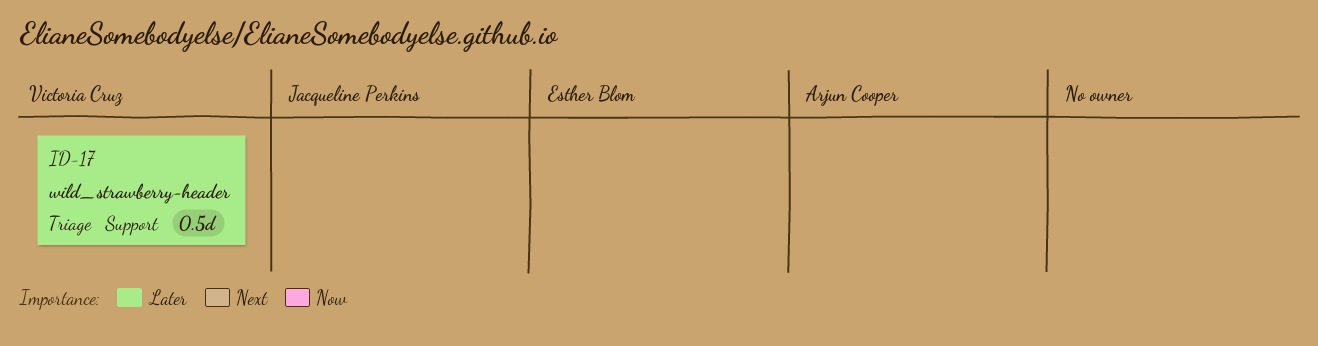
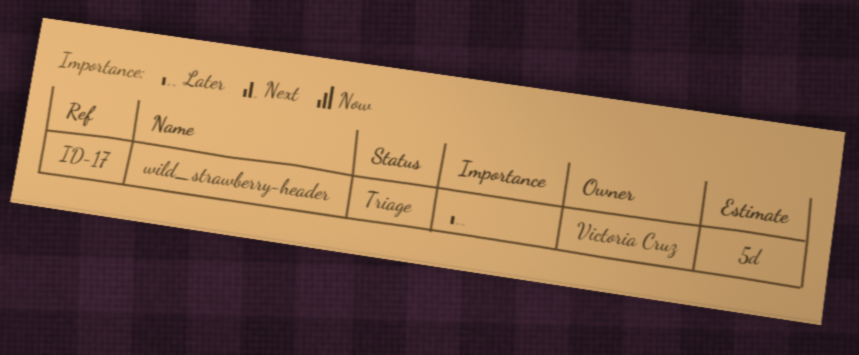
ID-17, estimate: 0.5d -> 5d

